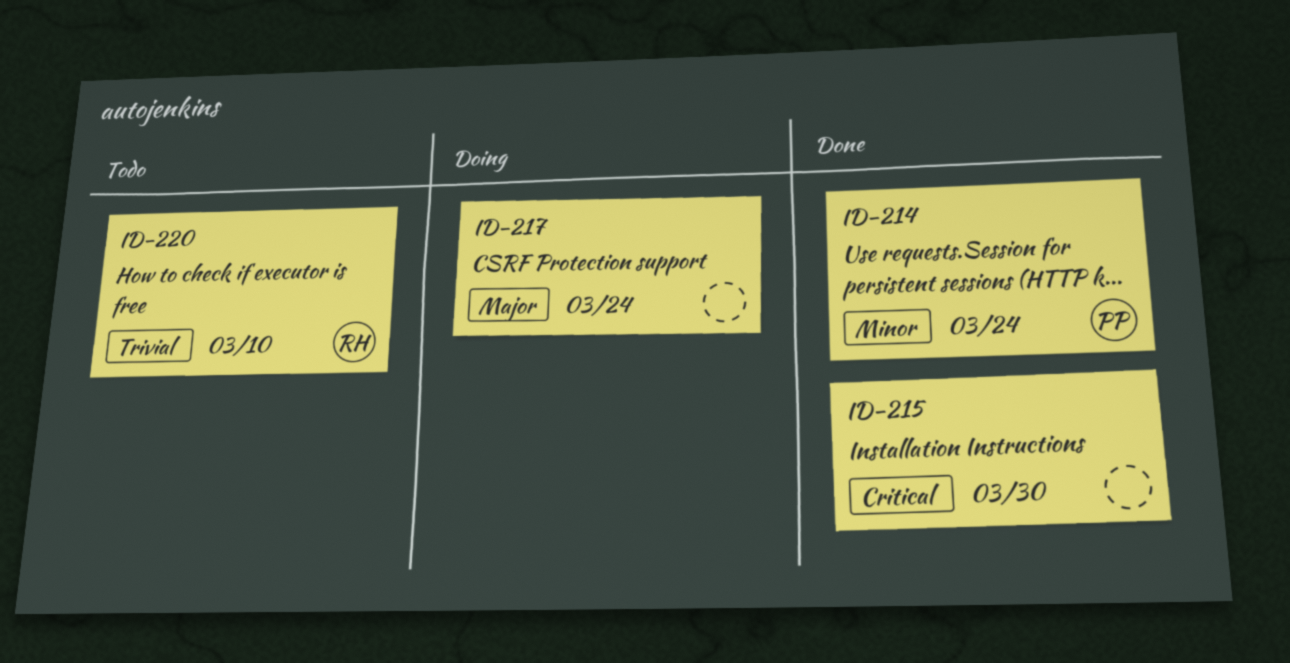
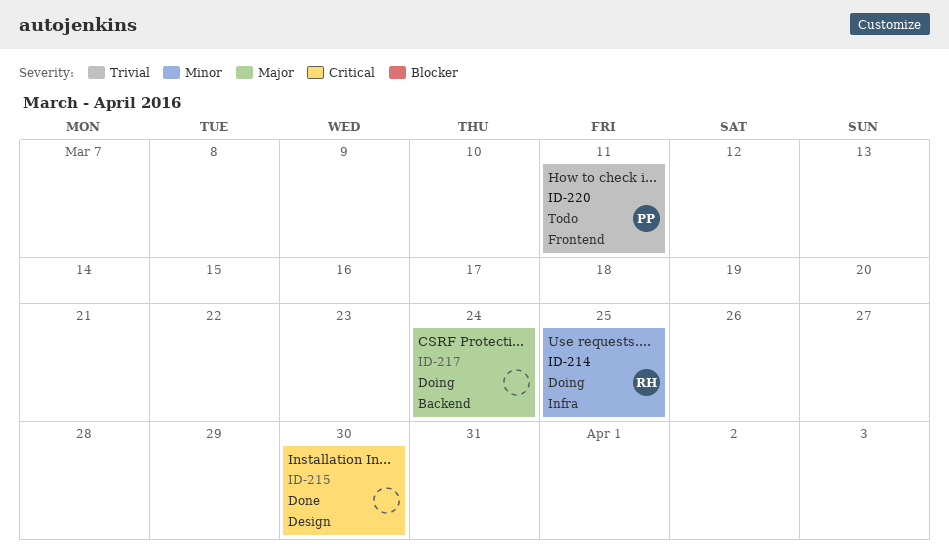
ID-214, status: Done -> Doing
ID-214, owner: PP -> RH
ID-214, due: Mar 24 -> Mar 25
ID-220, owner: RH -> PP
ID-220, due: Mar 10 -> Mar 11

